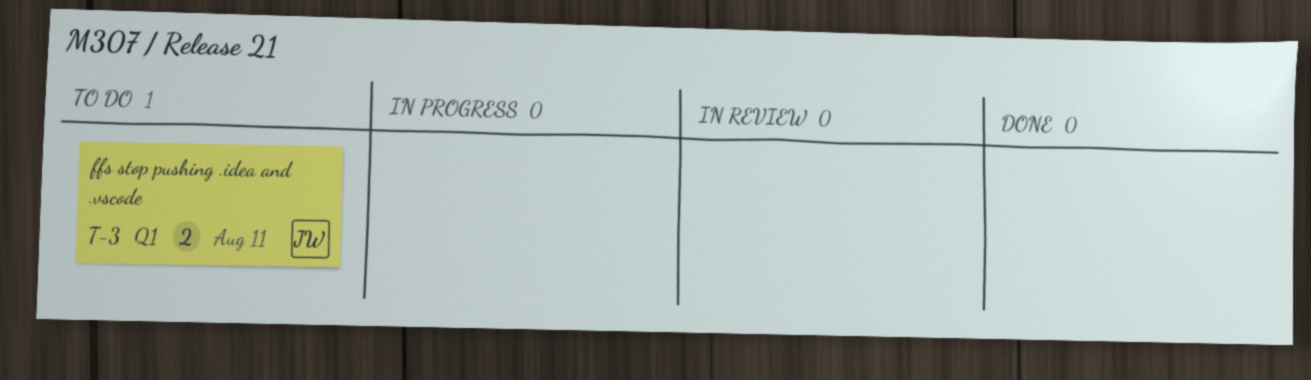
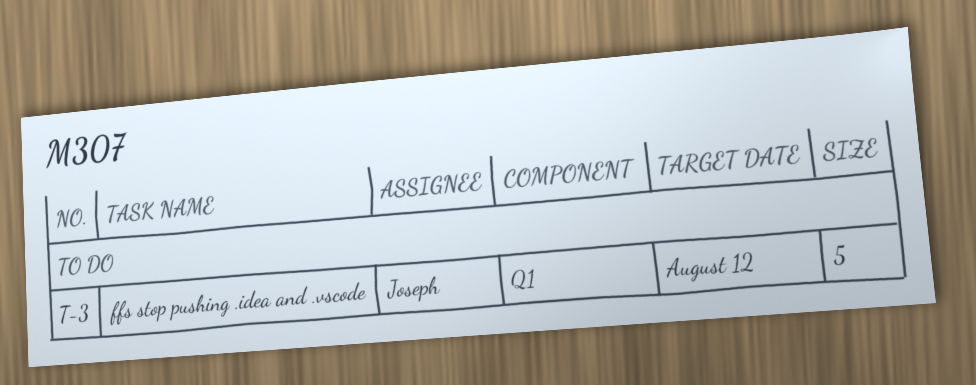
T-3, estimate: 2 -> 5
T-3, due: Aug 11 -> Aug 12

